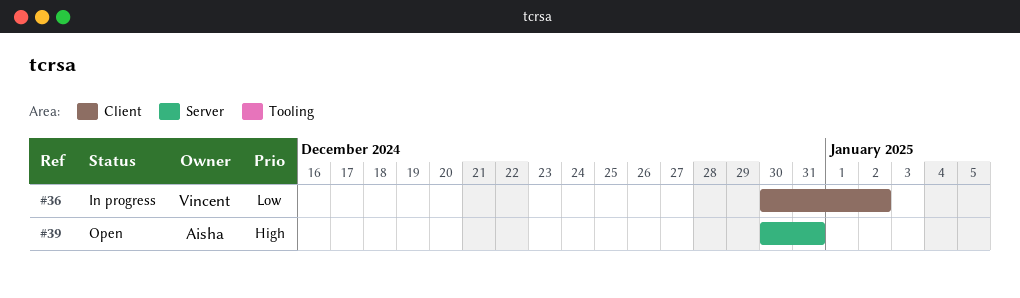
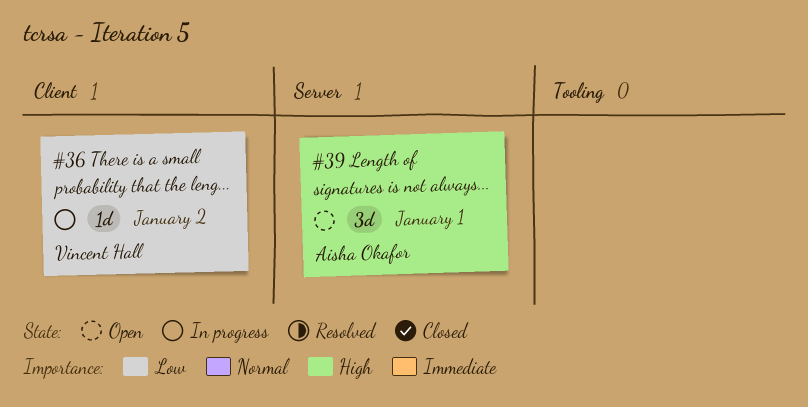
#39, due: Dec 31 -> Jan 1

